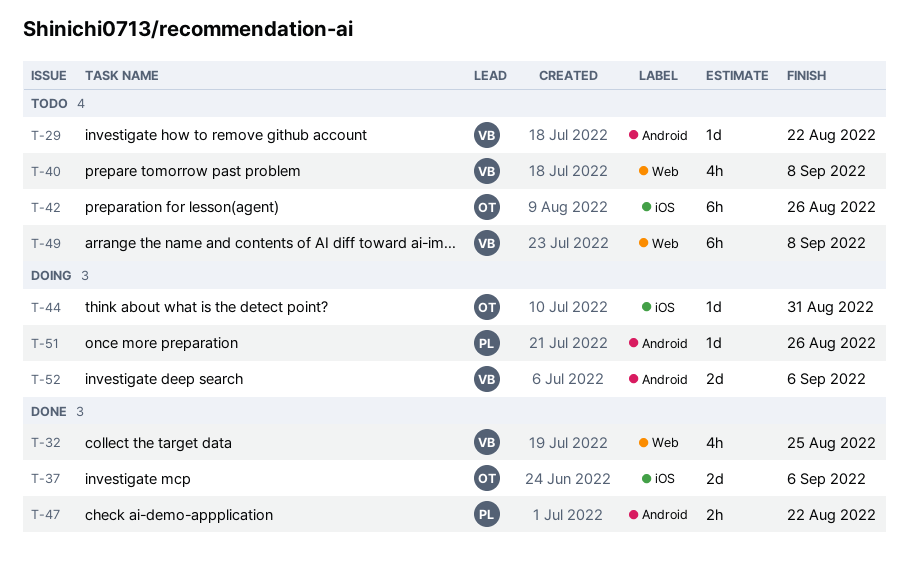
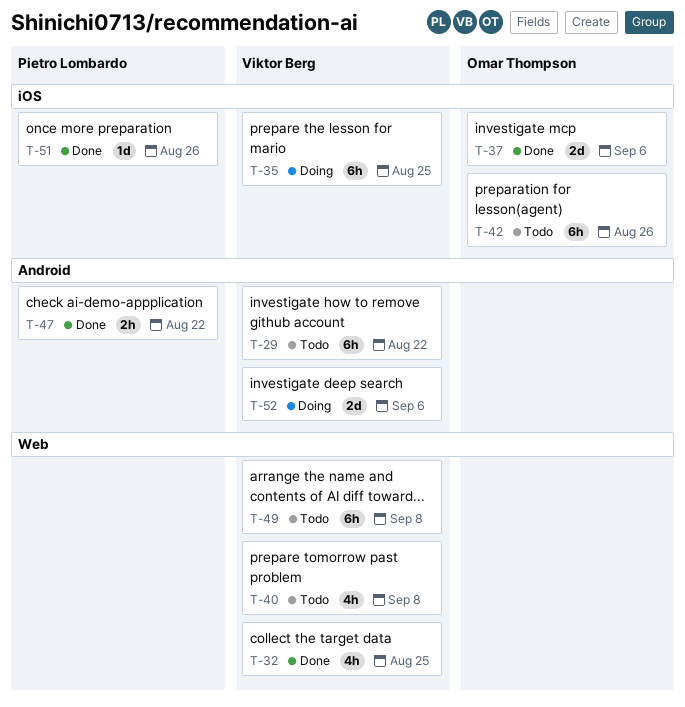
T-29, estimate: 1d -> 6h
T-35: none -> present
T-44: present -> none
T-51, status: Doing -> Done
T-51, label: Android -> iOS

